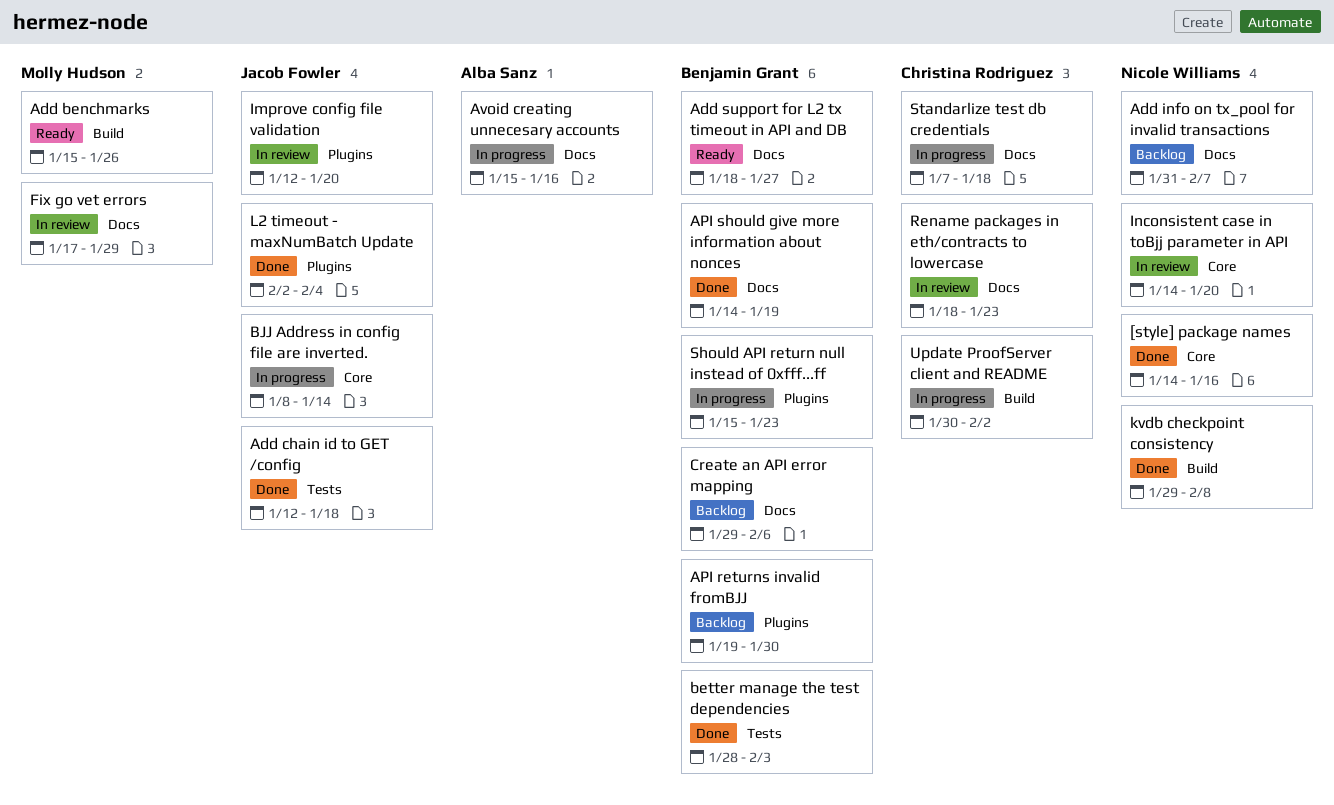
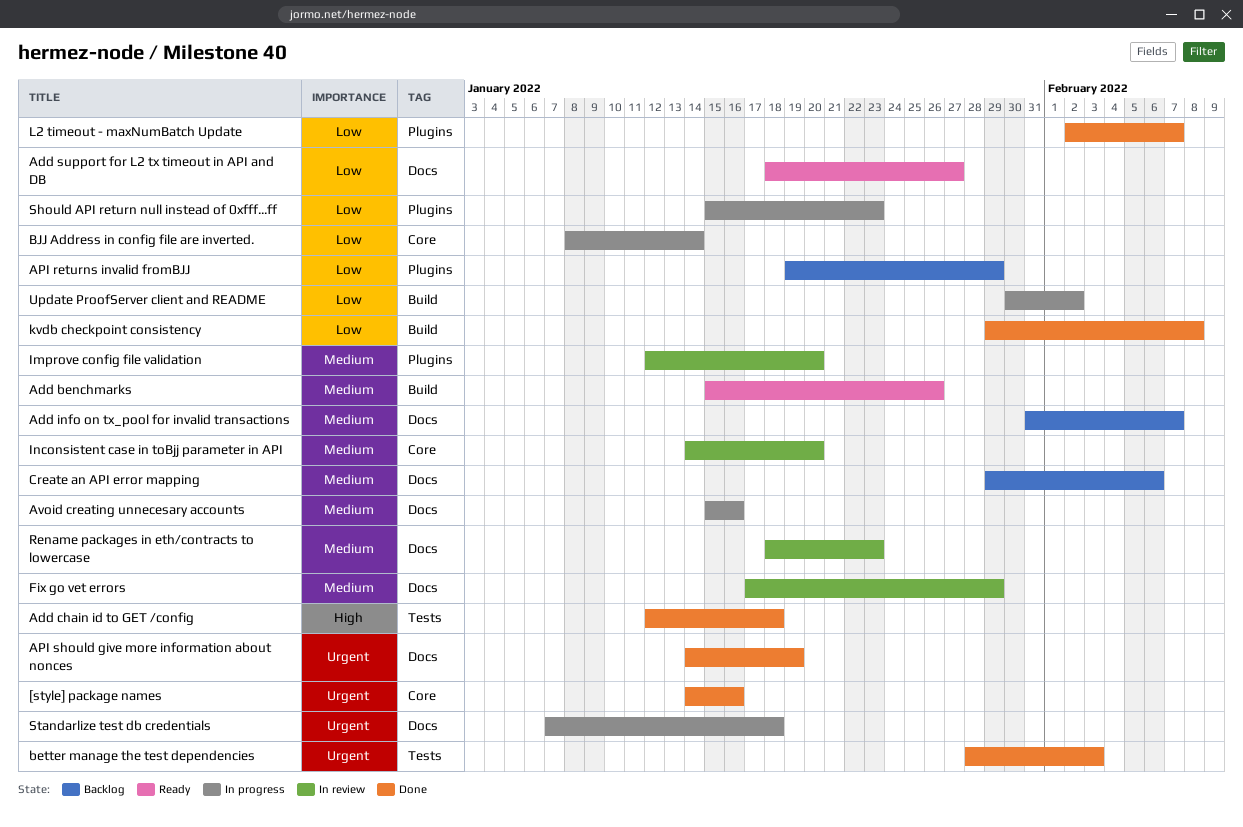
API returns invalid fromBJJ, due: Jan 30 -> Jan 29
L2 timeout - maxNumBatch Update, due: Feb 4 -> Feb 7

